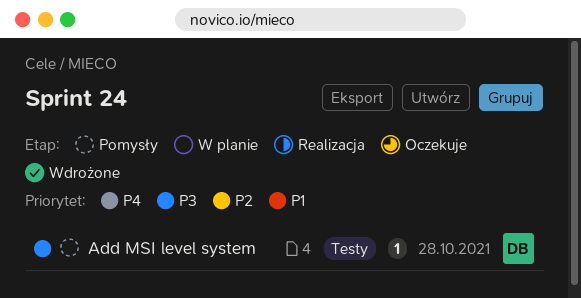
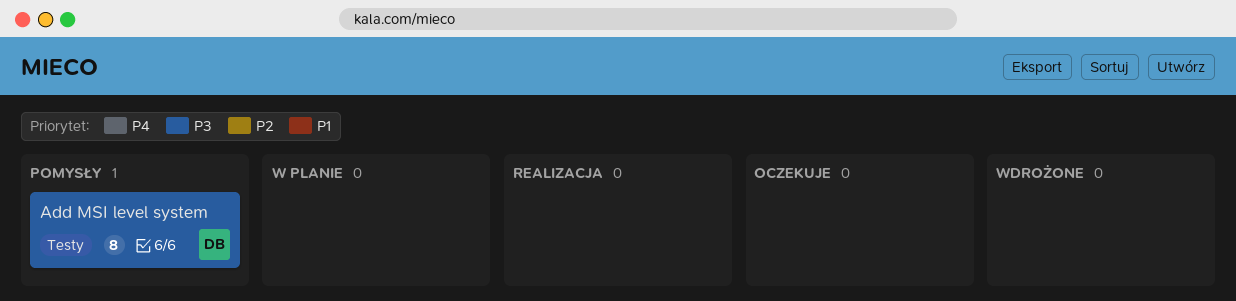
Add MSI level system, estimate: 1 -> 8

